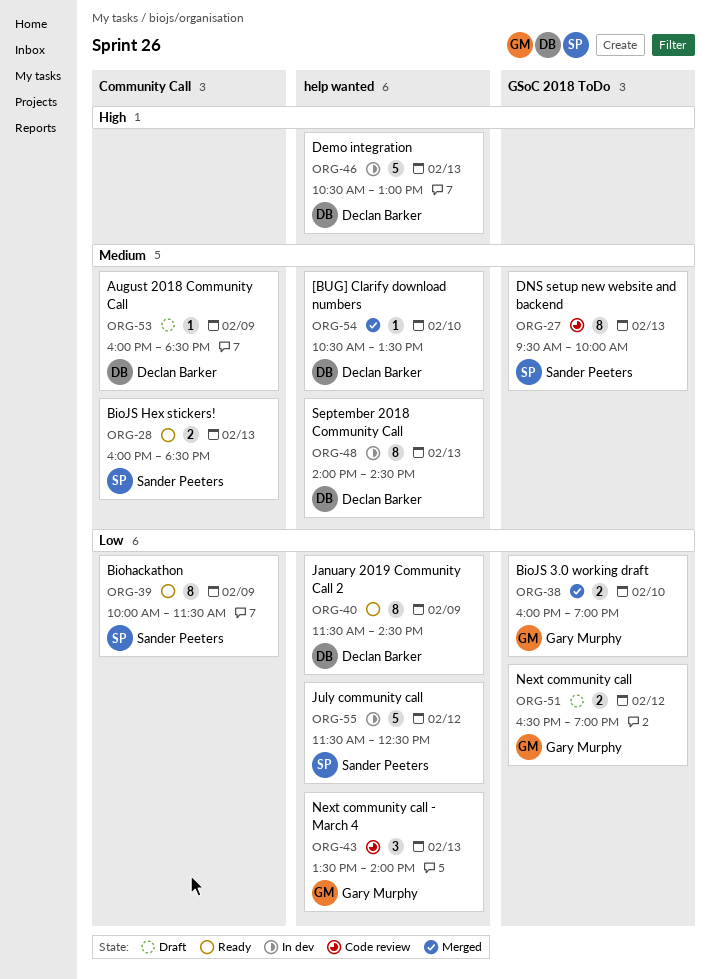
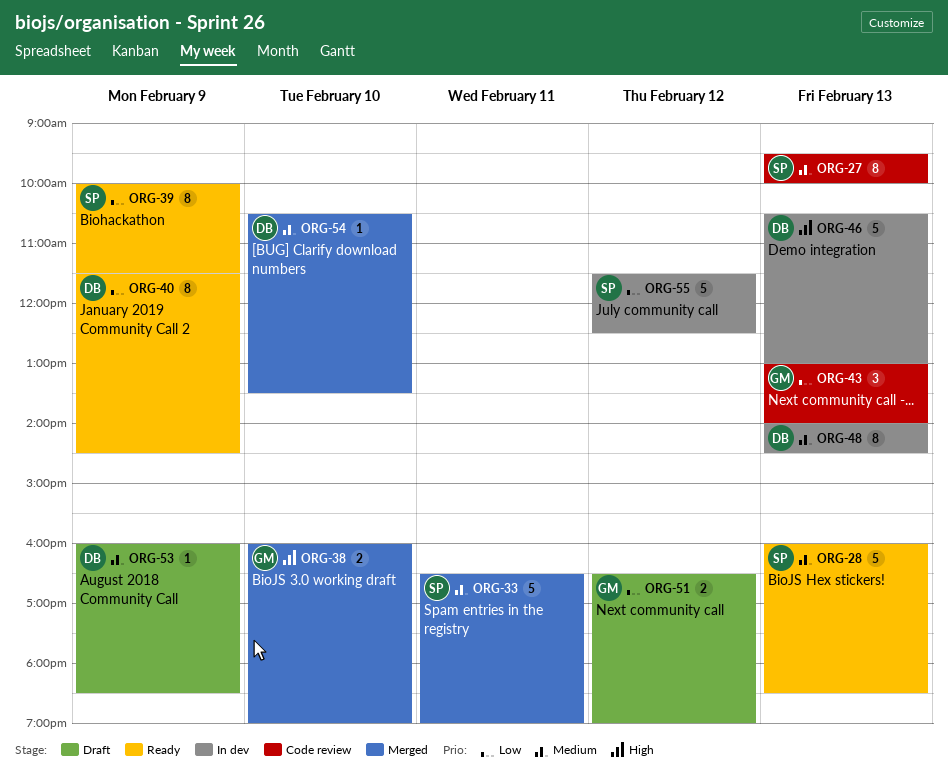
ORG-28, estimate: 2 -> 5
ORG-33: none -> present
ORG-38, priority: Low -> High
ORG-43, begins: 13:30 -> 13:00

